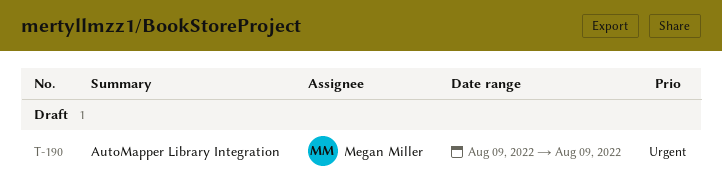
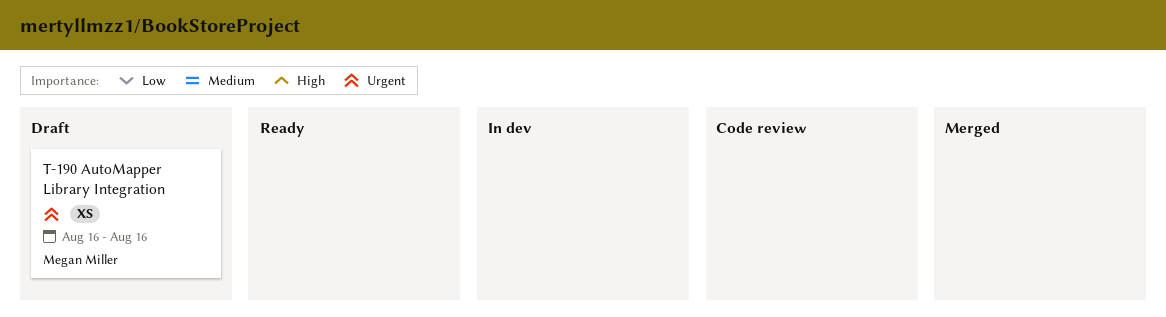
T-190, start: Aug 9 -> Aug 16
T-190, due: Aug 9 -> Aug 16

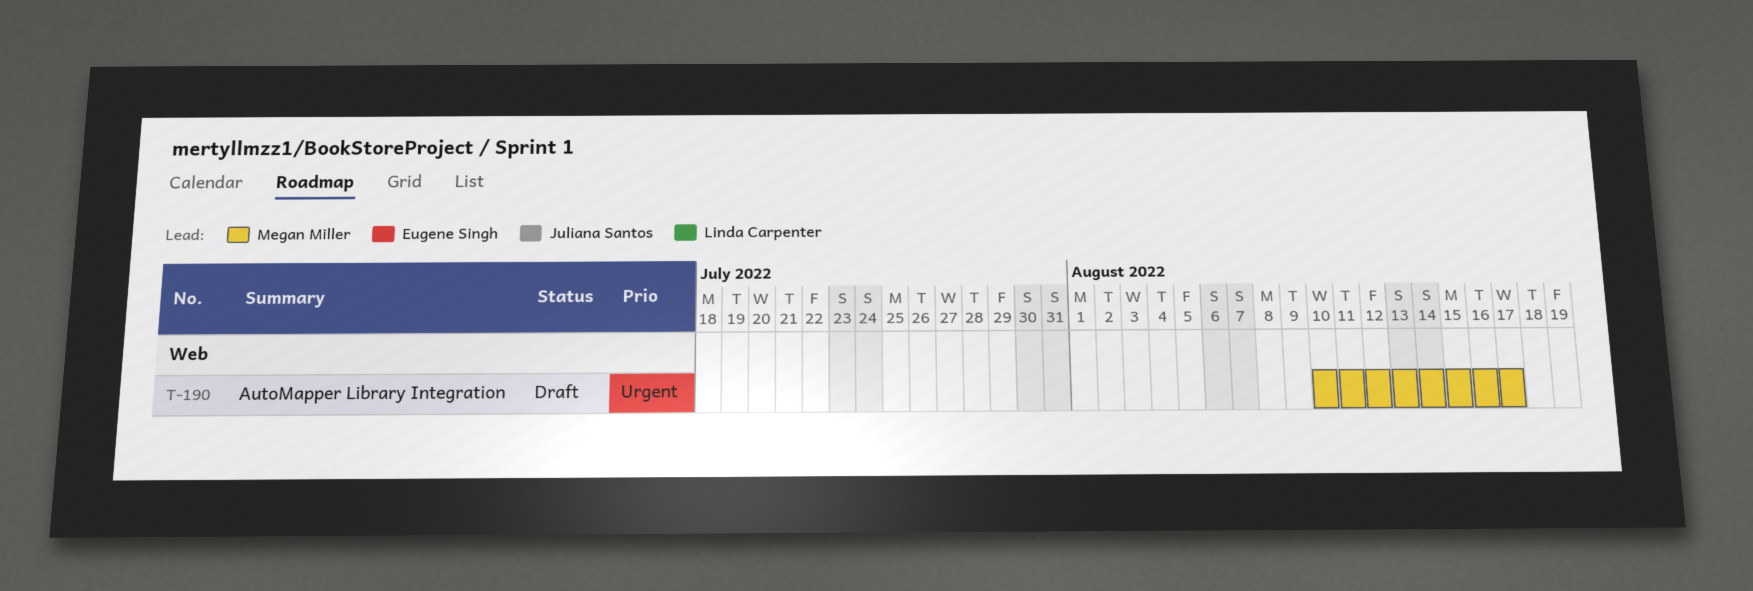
T-190, start: Aug 16 -> Aug 10
T-190, due: Aug 16 -> Aug 17

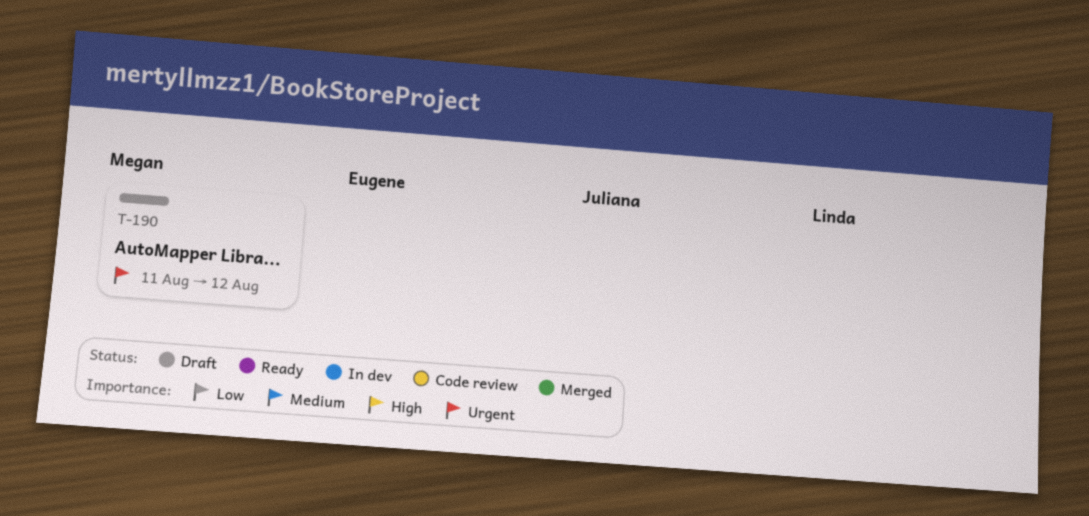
T-190, start: Aug 10 -> Aug 11
T-190, due: Aug 17 -> Aug 12

